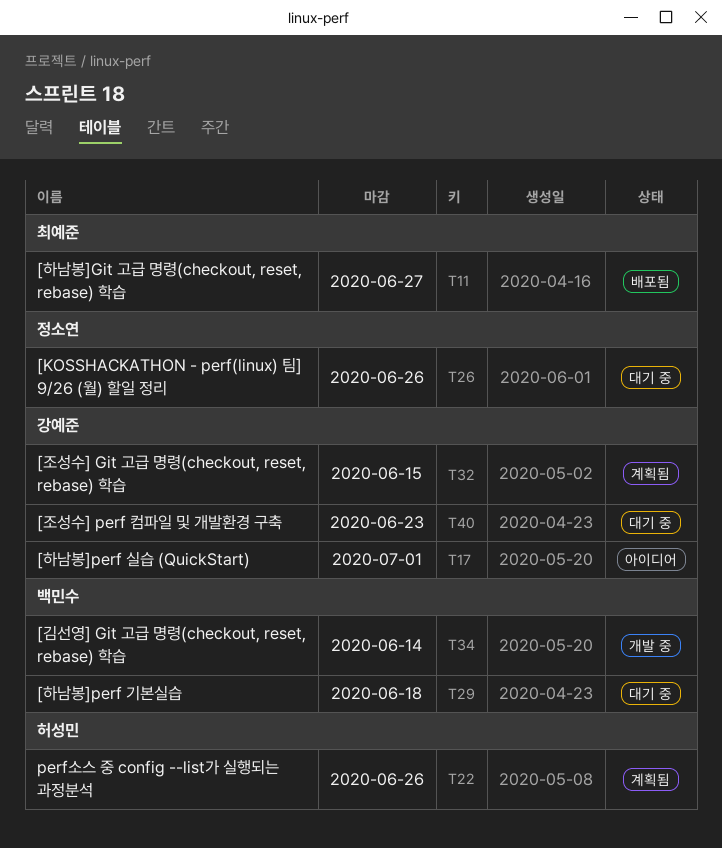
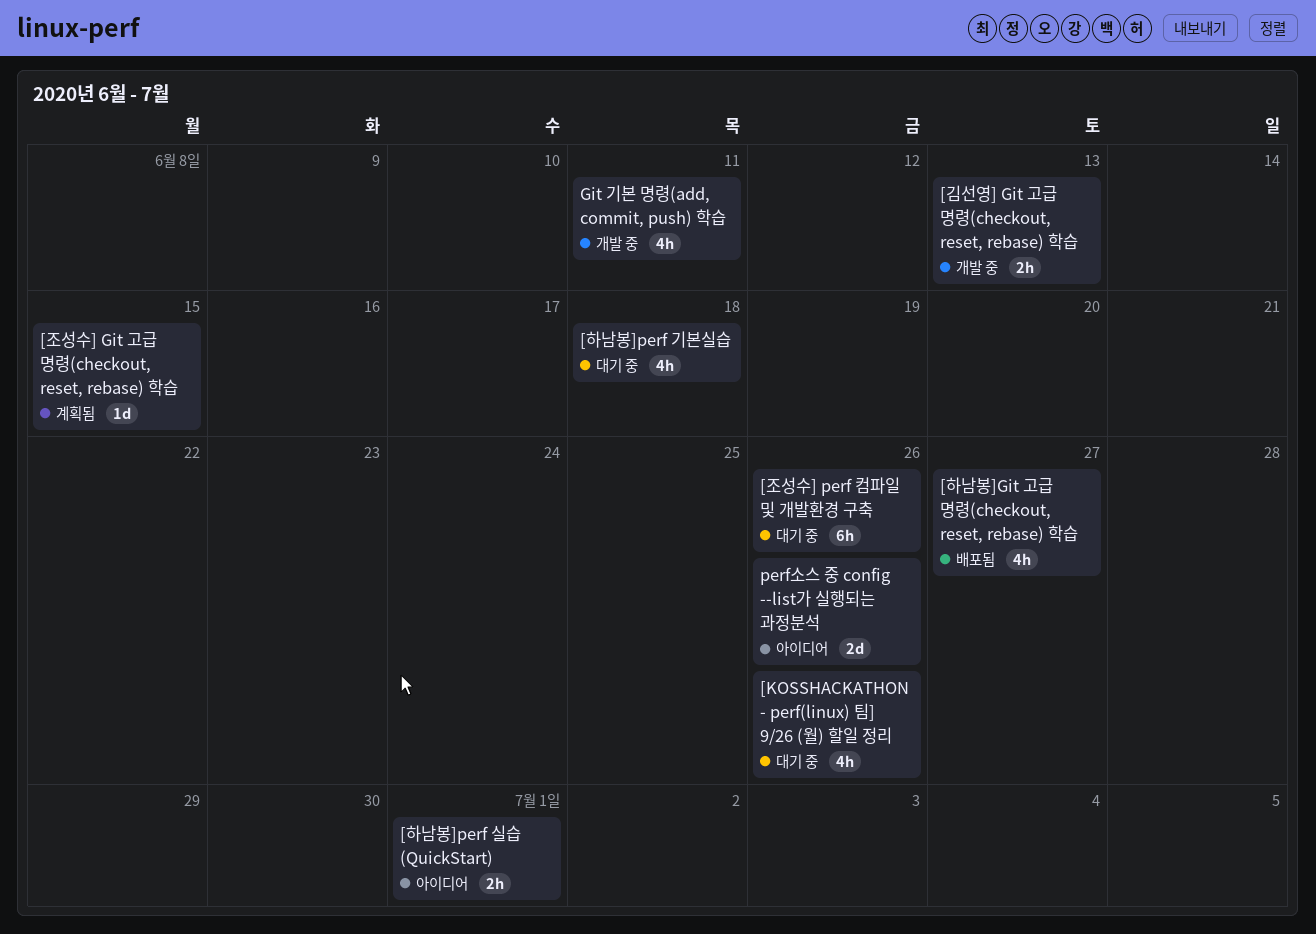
[김선영] Git 고급 명령(checkout, reset, rebase) 학습, due: Jun 14 -> Jun 13
[조성수] perf 컴파일 및 개발환경 구축, due: Jun 23 -> Jun 26
Git 기본 명령(add, commit, push) 학습: none -> present
perf소스 중 config --list가 실행되는 과정분석, status: 계획됨 -> 아이디어

